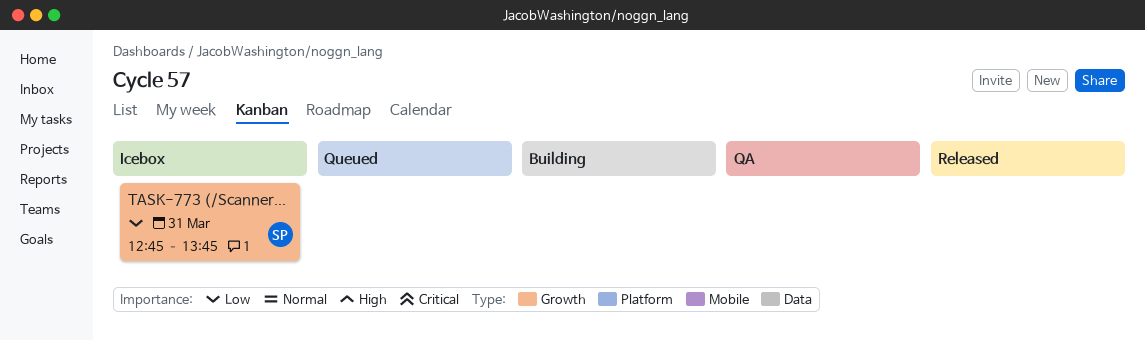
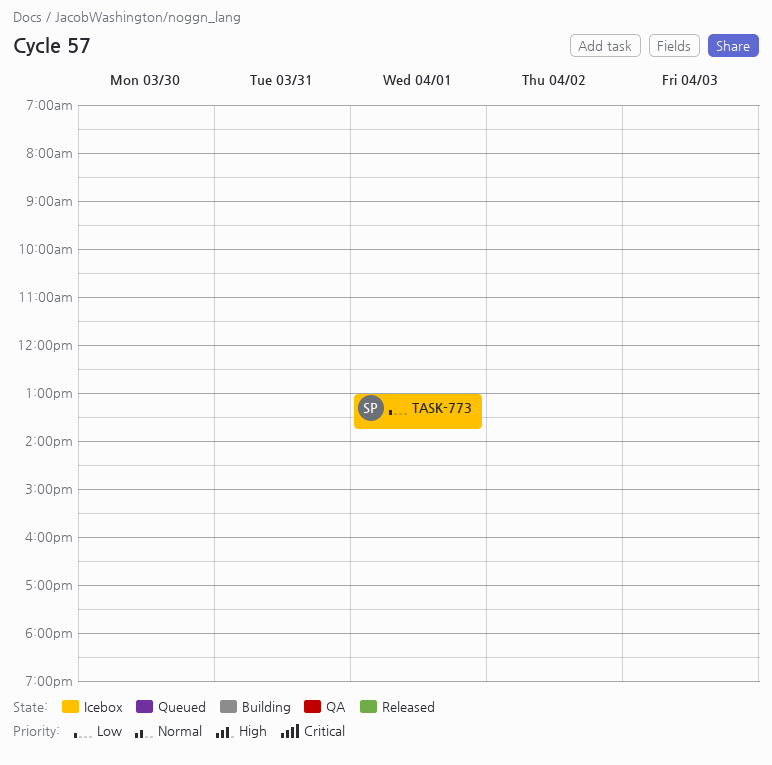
TASK-773, day: Mar 31 -> Apr 1
TASK-773, begins: 12:45 -> 13:00

